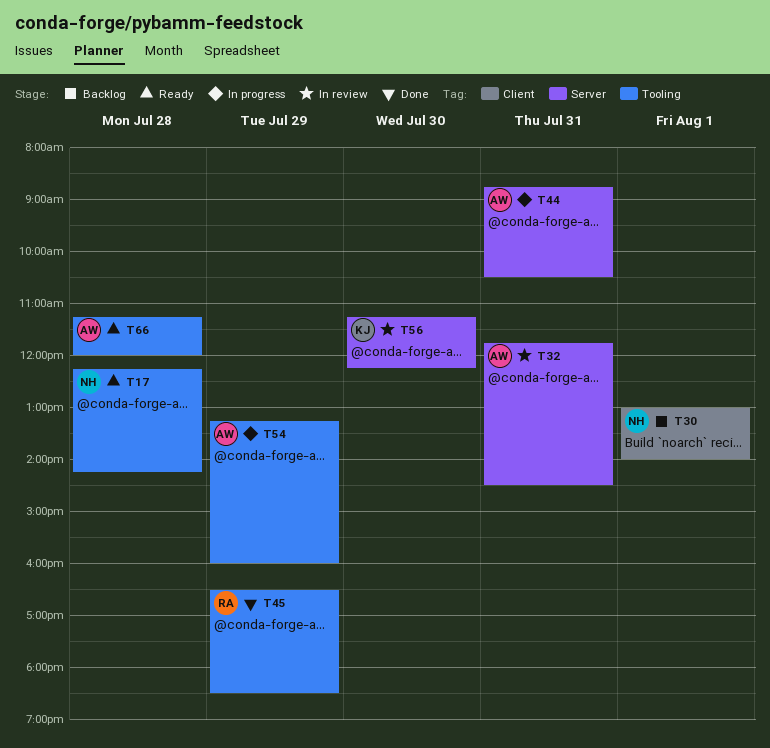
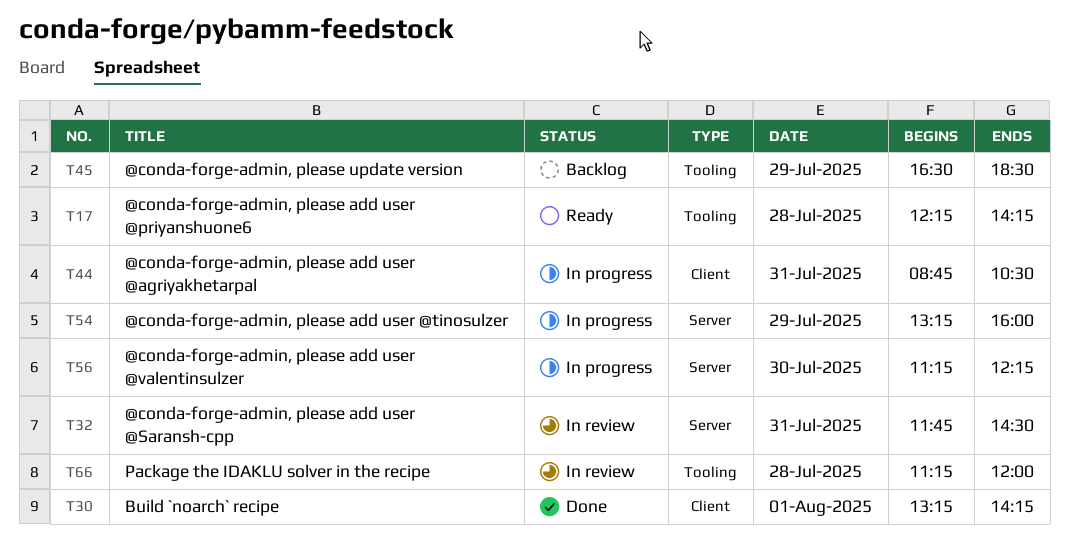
T30, status: Backlog -> Done
T30, begins: 13:00 -> 13:15
T30, ends: 14:00 -> 14:15
T44, label: Server -> Client
T45, status: Done -> Backlog
T54, label: Tooling -> Server
T56, status: In review -> In progress
T66, status: Ready -> In review

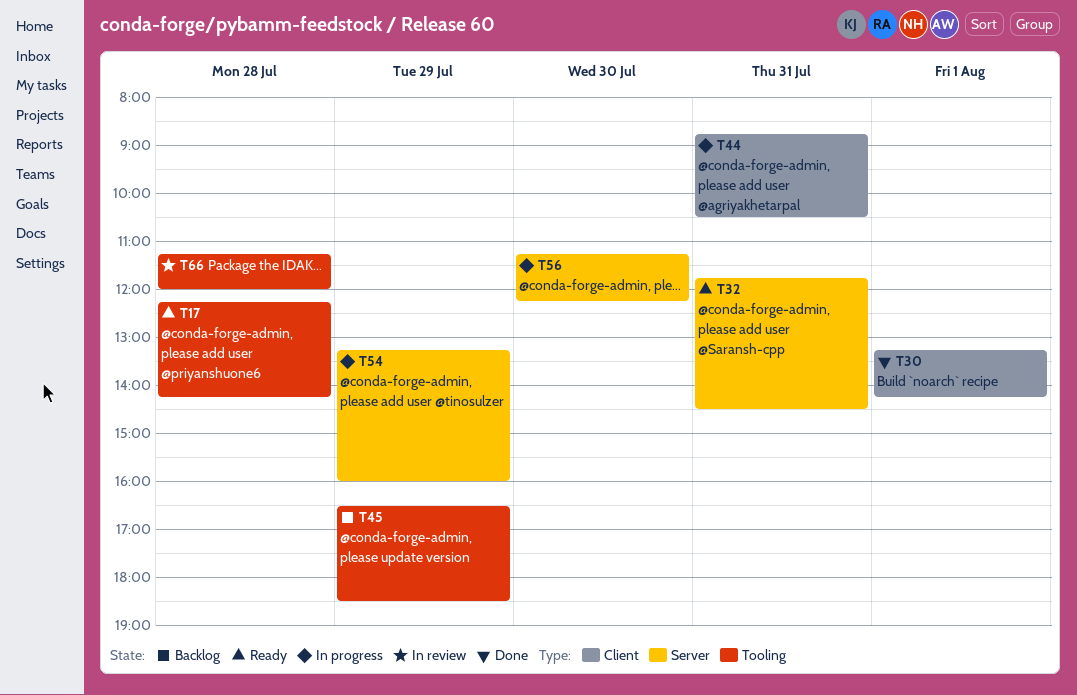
T32, status: In review -> Ready

